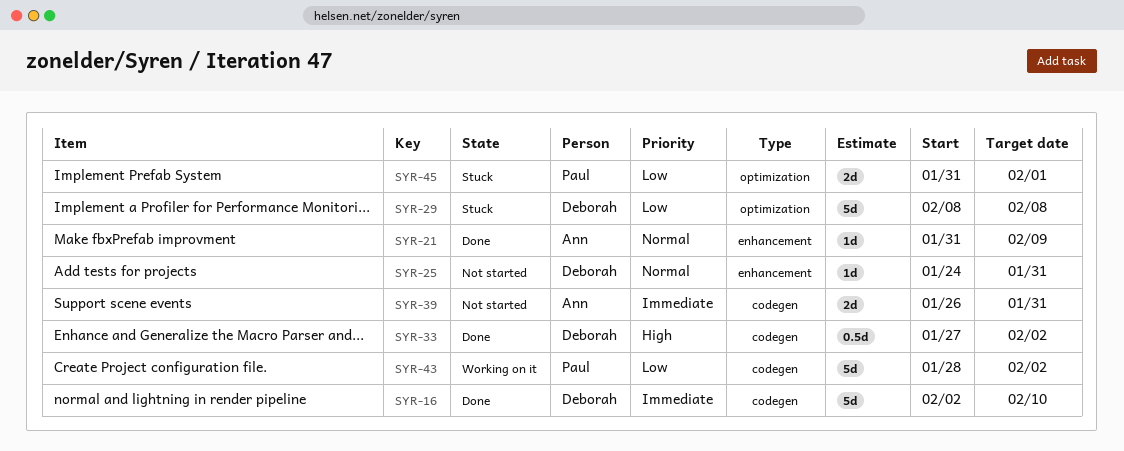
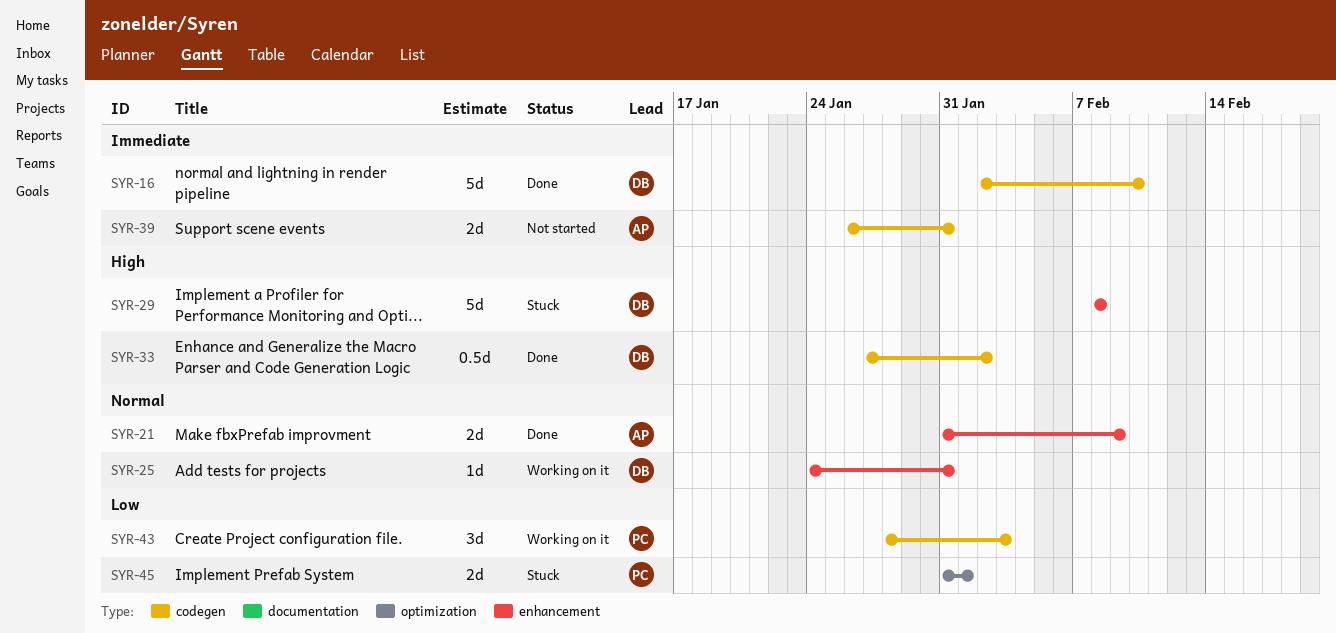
SYR-21, estimate: 1d -> 2d
SYR-25, status: Not started -> Working on it
SYR-29, priority: Low -> High
SYR-29, label: optimization -> enhancement
SYR-43, estimate: 5d -> 3d
SYR-43, due: Feb 2 -> Feb 3

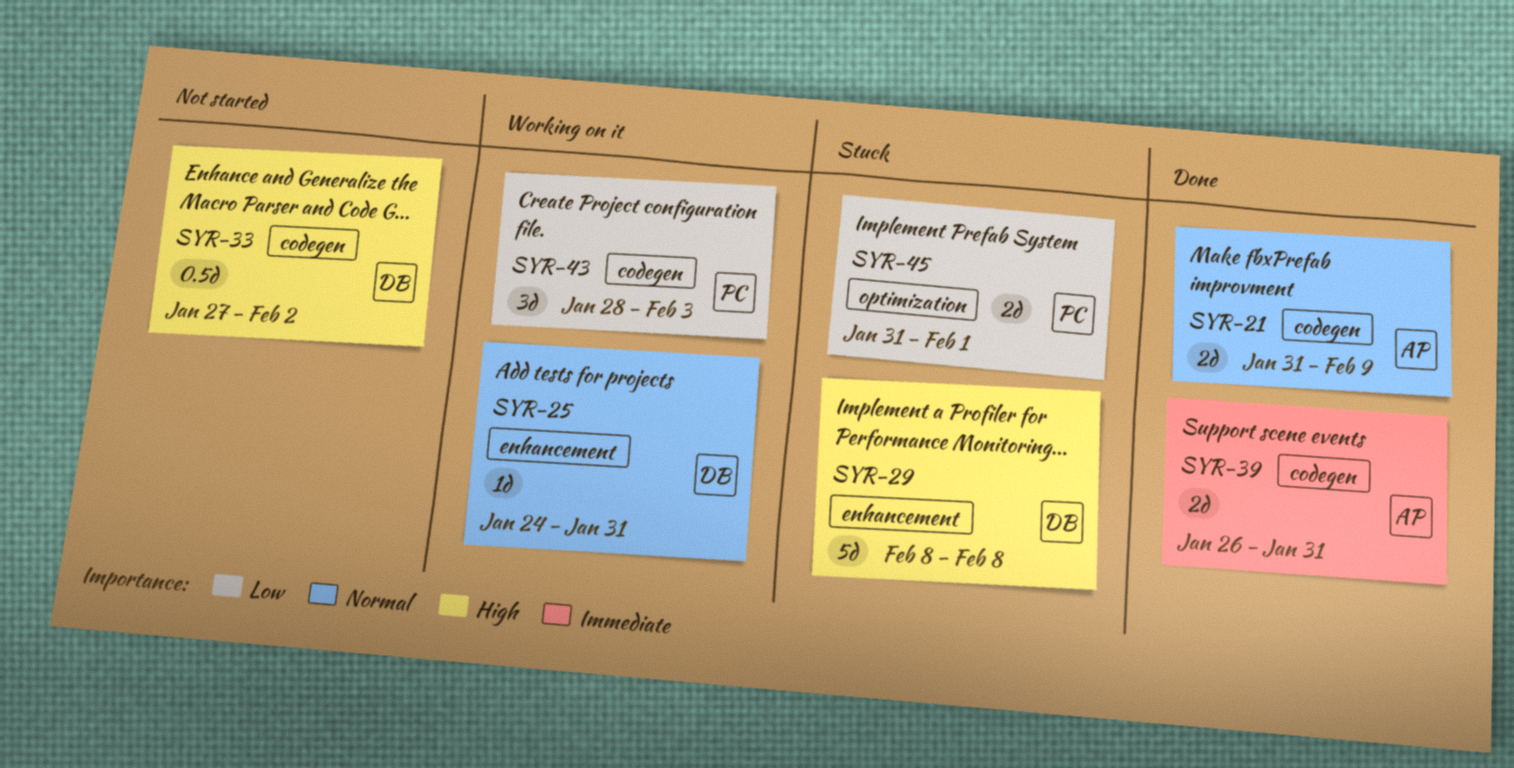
SYR-16: present -> none
SYR-21, label: enhancement -> codegen
SYR-33, status: Done -> Not started
SYR-39, status: Not started -> Done

